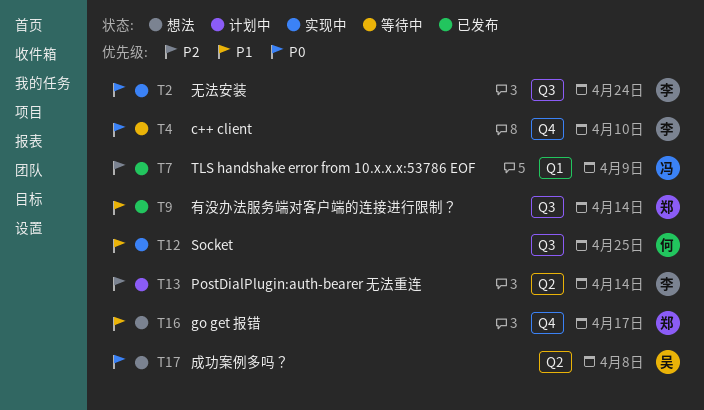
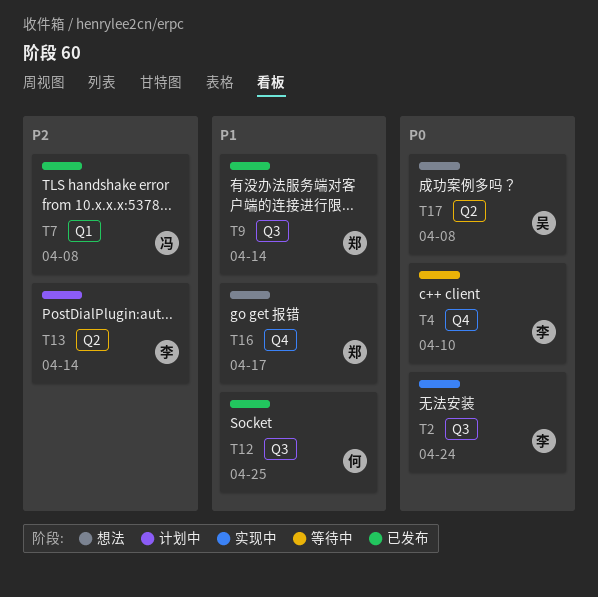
T7, due: Apr 9 -> Apr 8
T12, status: 实现中 -> 已发布

